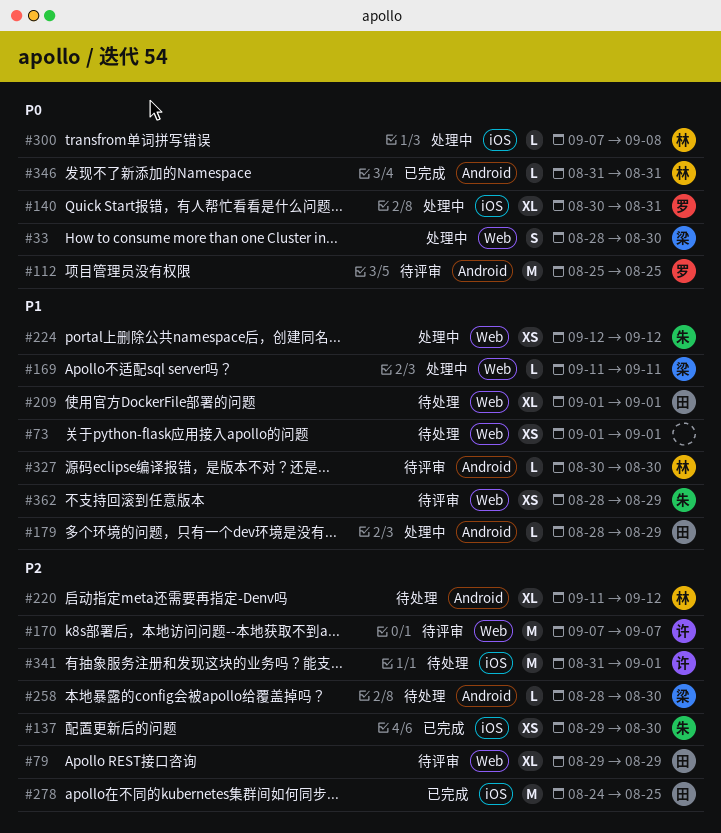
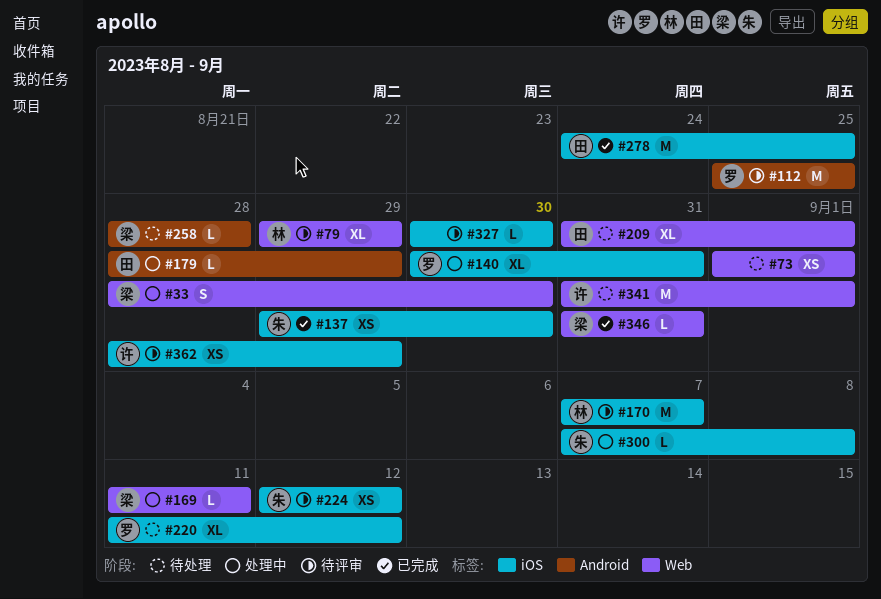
#79, owner: 田 -> 林
#170, owner: 许 -> 林
#170, label: Web -> iOS
#209, start: Sep 1 -> Aug 31
#220, owner: 林 -> 罗
#220, label: Android -> iOS
#224, status: 处理中 -> 待评审
#224, label: Web -> iOS
#258, due: Aug 30 -> Aug 28
#300, owner: 林 -> 朱
#327, owner: 林 -> none
#327, label: Android -> iOS
#341, label: iOS -> Web
#346, owner: 林 -> 梁
#346, label: Android -> Web
#362, owner: 朱 -> 许
#362, label: Web -> iOS

